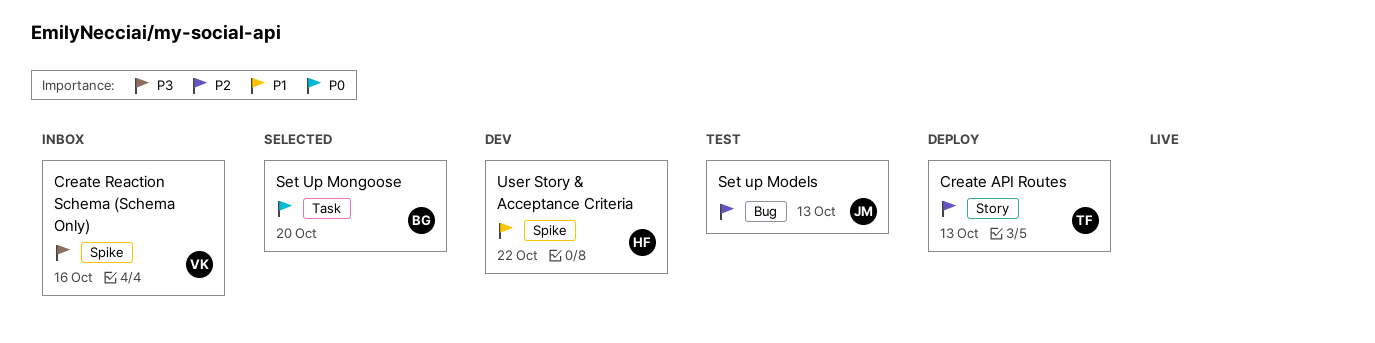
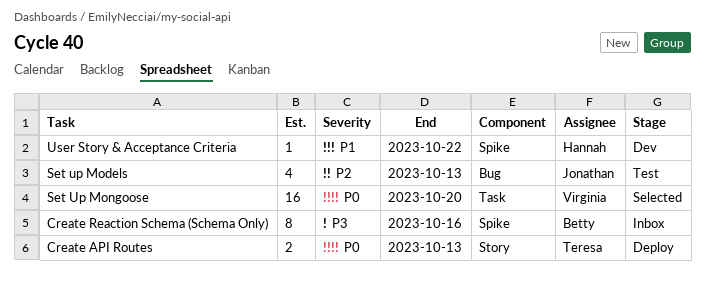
Create API Routes, priority: P2 -> P0
Create Reaction Schema (Schema Only), owner: Virginia -> Betty
Set Up Mongoose, owner: Betty -> Virginia

